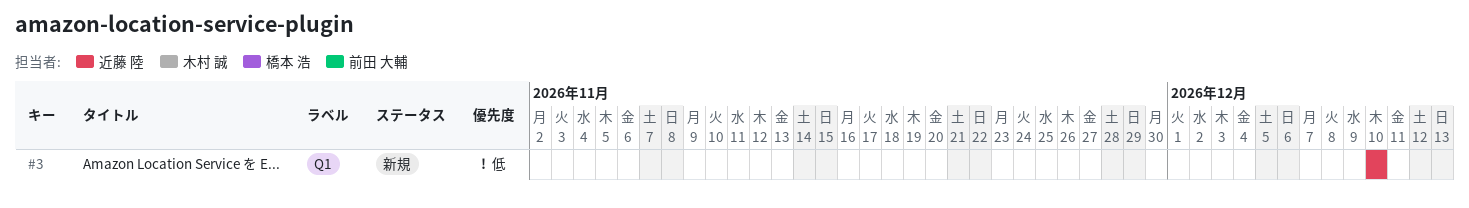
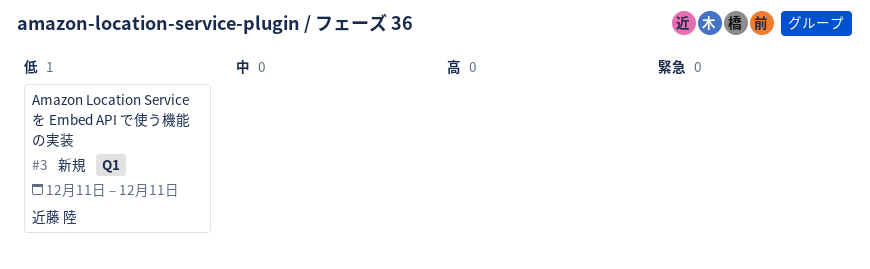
#3, start: Dec 10 -> Dec 11
#3, due: Dec 10 -> Dec 11

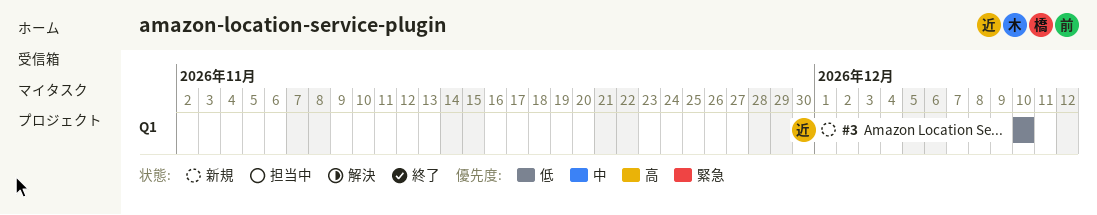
#3, start: Dec 11 -> Dec 10
#3, due: Dec 11 -> Dec 10

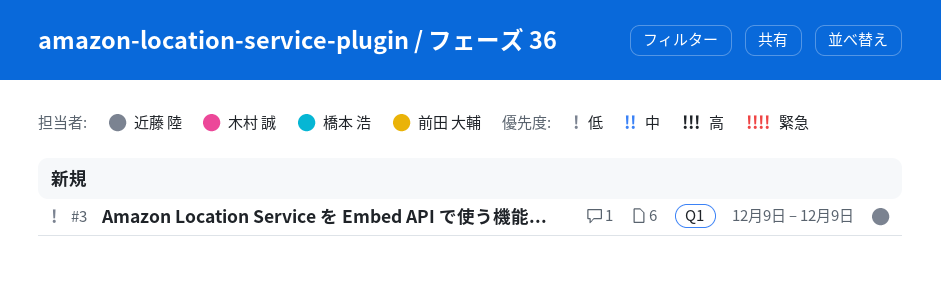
#3, start: Dec 10 -> Dec 9
#3, due: Dec 10 -> Dec 9

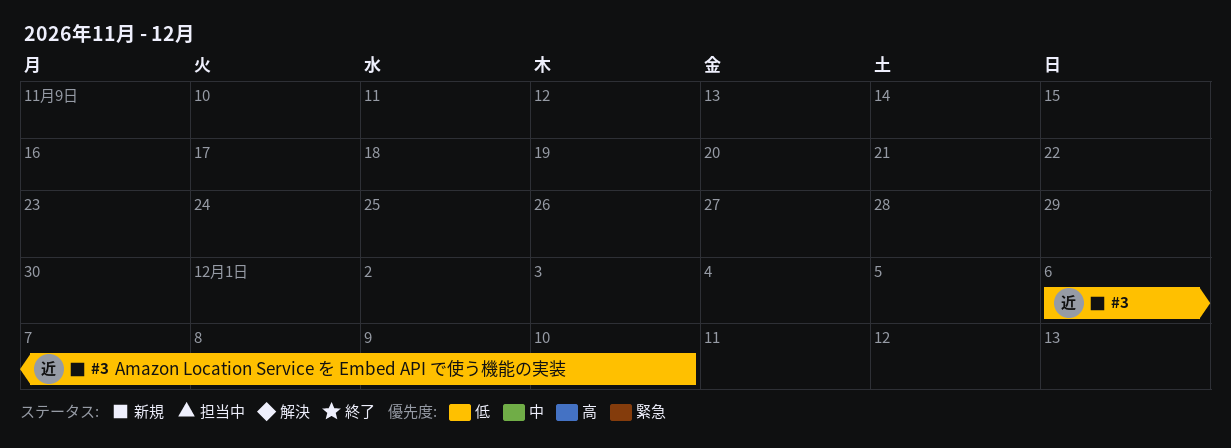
#3, start: Dec 9 -> Dec 6
#3, due: Dec 9 -> Dec 10

